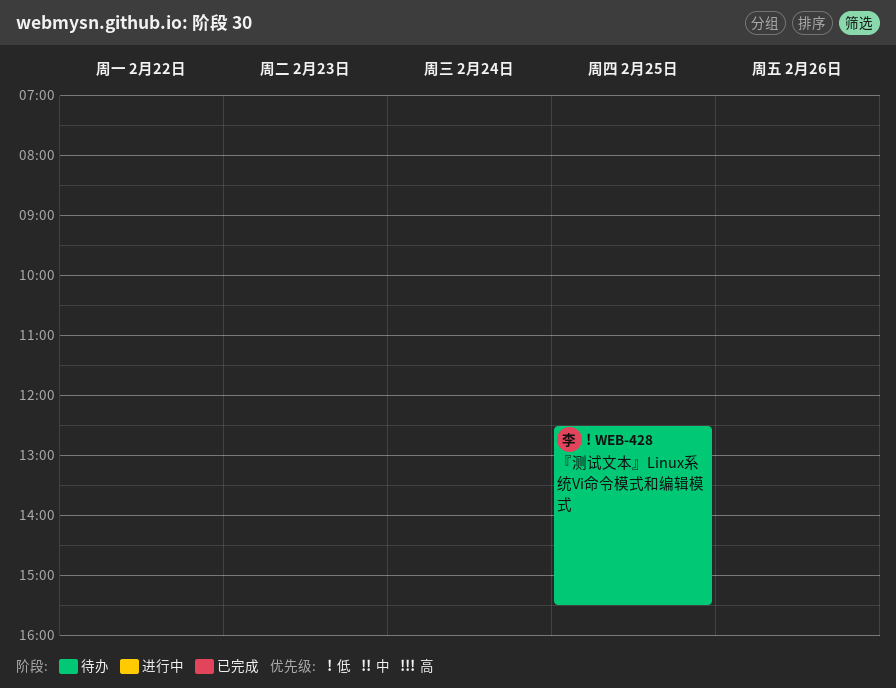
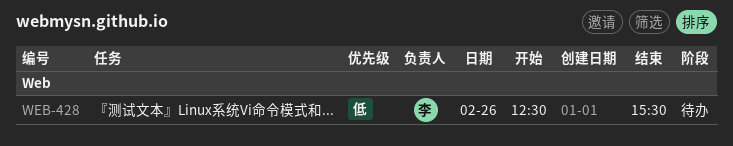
WEB-428, day: Feb 25 -> Feb 26

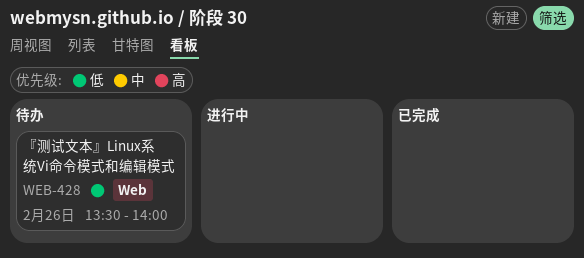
WEB-428, begins: 12:30 -> 13:30
WEB-428, ends: 15:30 -> 14:00

